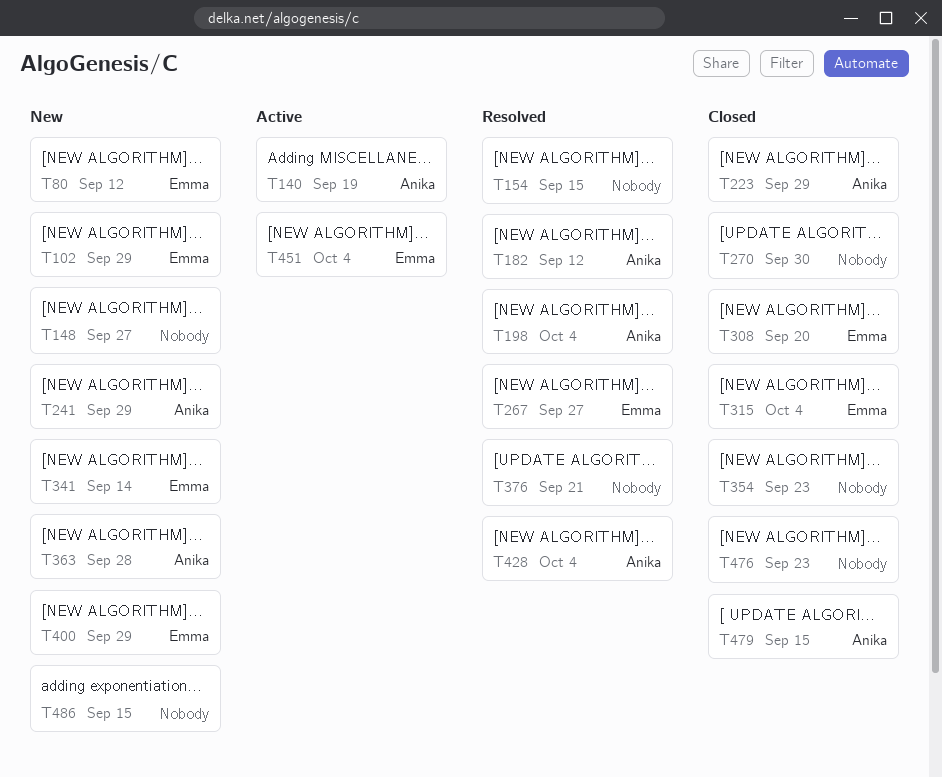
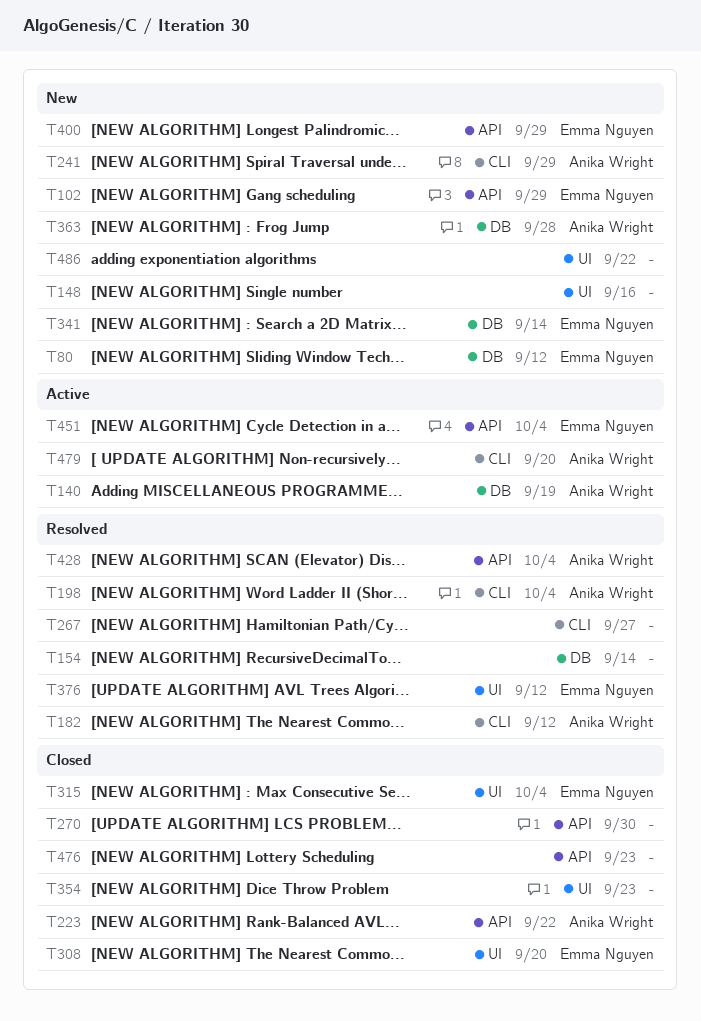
T148, due: Sep 27 -> Sep 16
T154, due: Sep 15 -> Sep 14
T223, due: Sep 29 -> Sep 22
T267, owner: Emma Nguyen -> none
T376, owner: none -> Emma Nguyen
T376, due: Sep 21 -> Sep 12
T479, status: Closed -> Active
T479, due: Sep 15 -> Sep 20
T486, due: Sep 15 -> Sep 22

